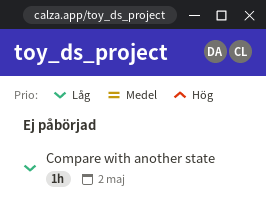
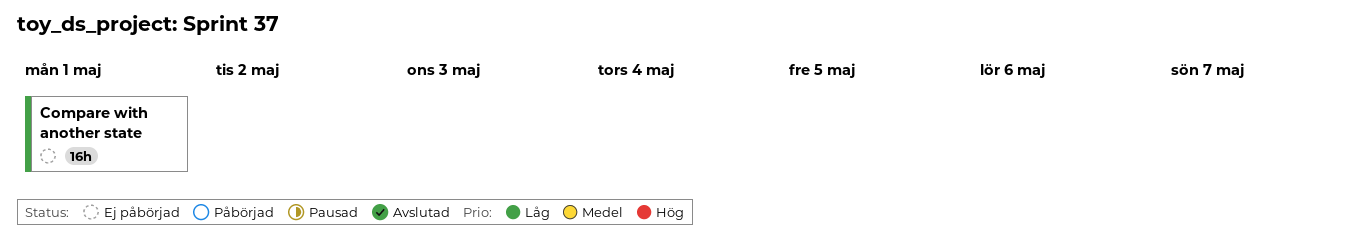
Compare with another state, estimate: 1h -> 16h
Compare with another state, due: May 2 -> May 1

